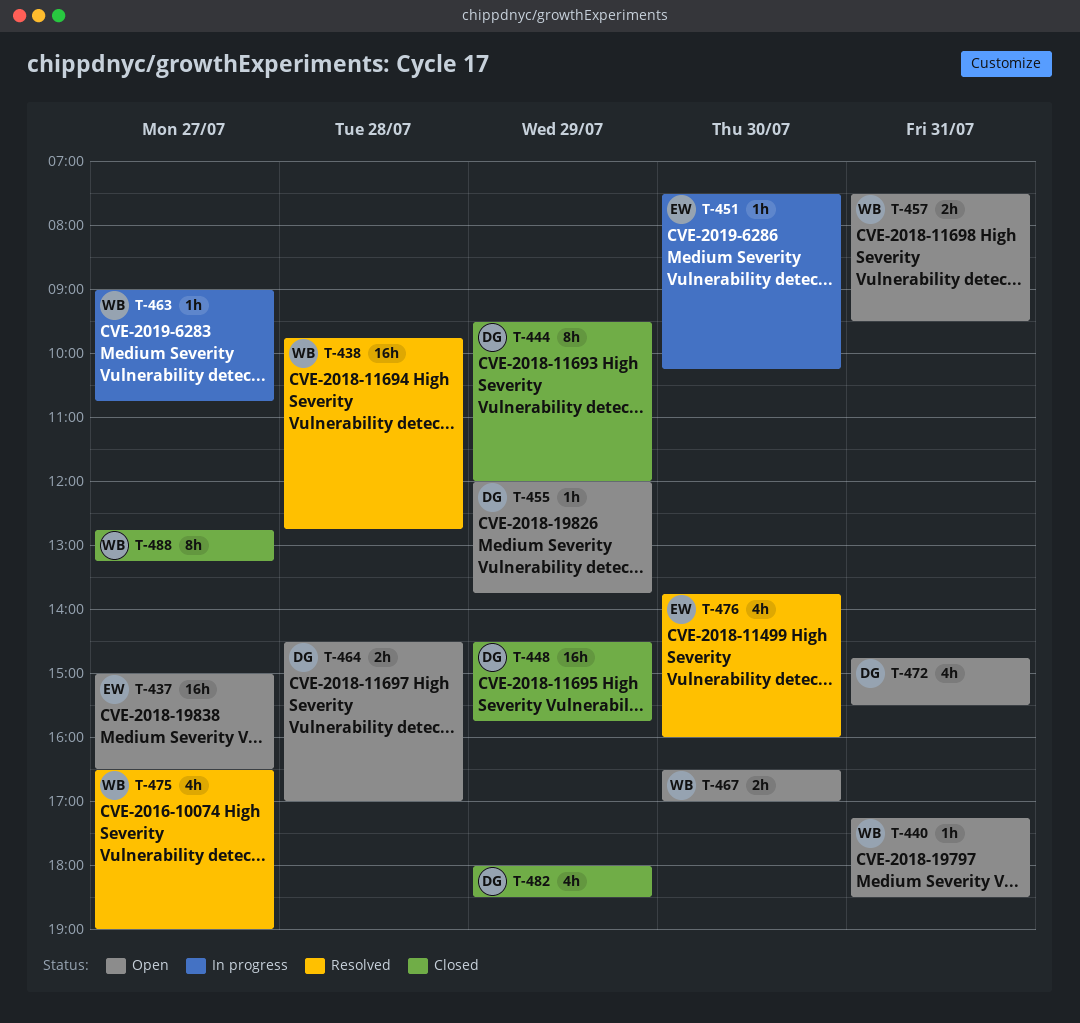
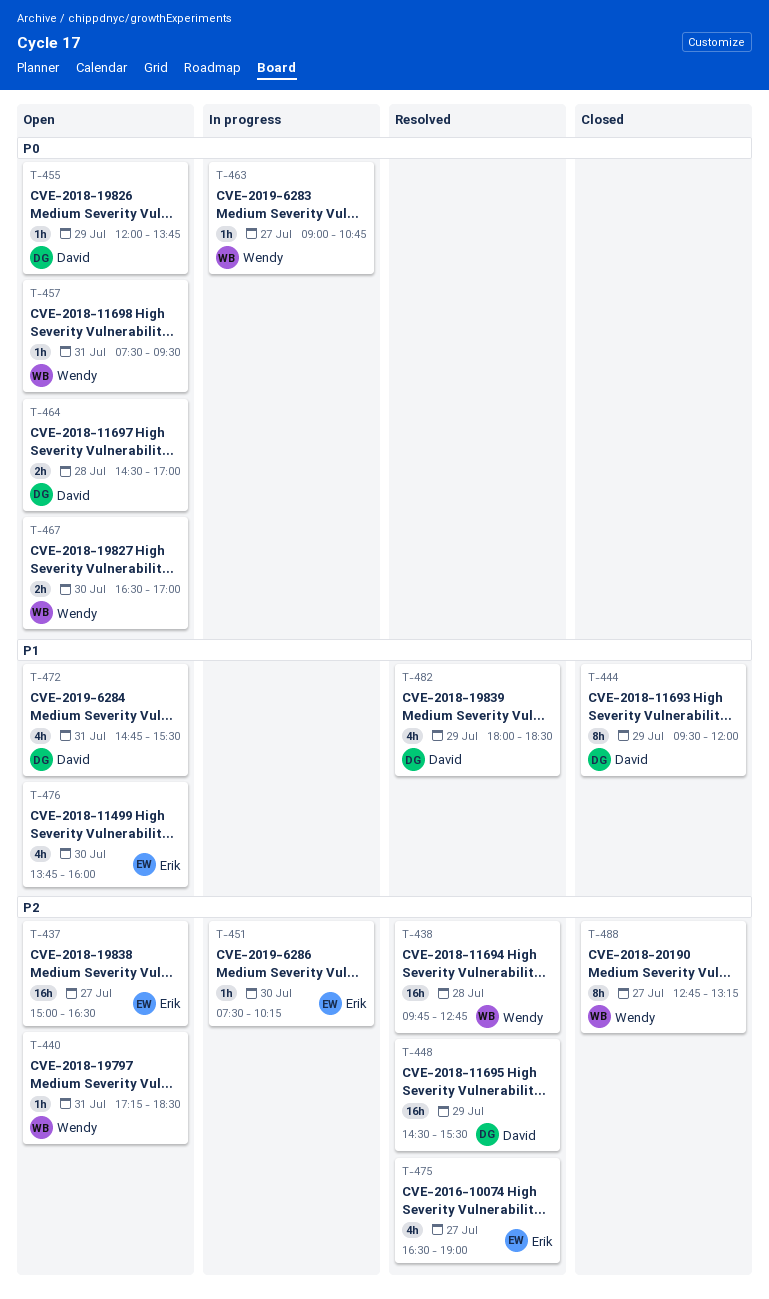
T-448, status: Closed -> Resolved
T-448, ends: 15:45 -> 15:30
T-457, estimate: 2h -> 1h
T-475, owner: Wendy -> Erik
T-476, status: Resolved -> Open
T-482, status: Closed -> Resolved

